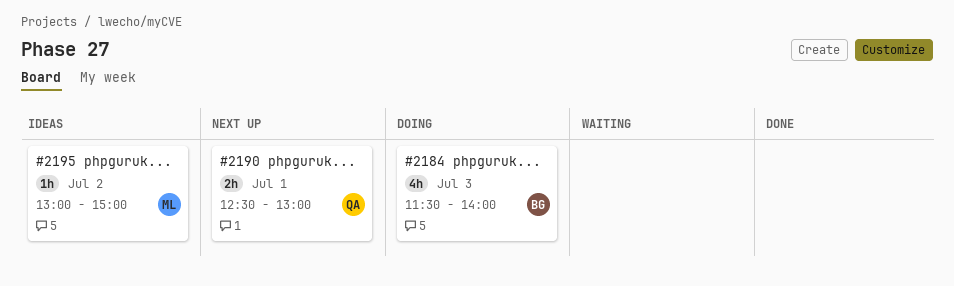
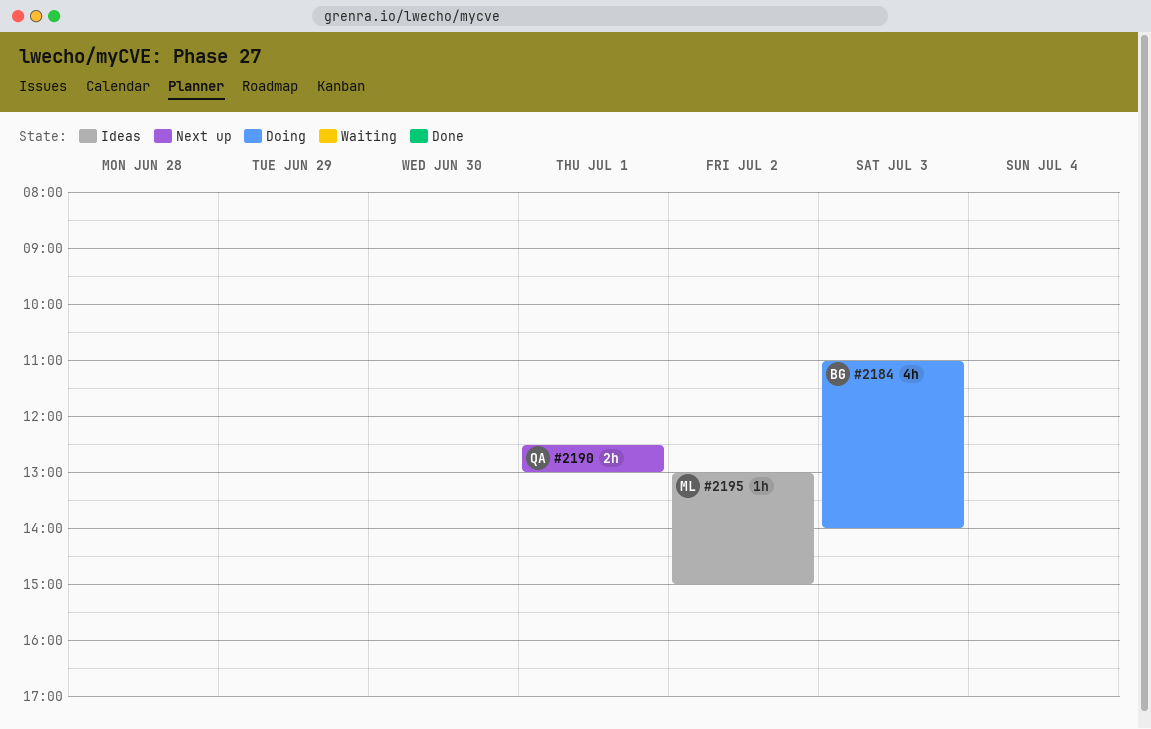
#2184, begins: 11:30 -> 11:00

